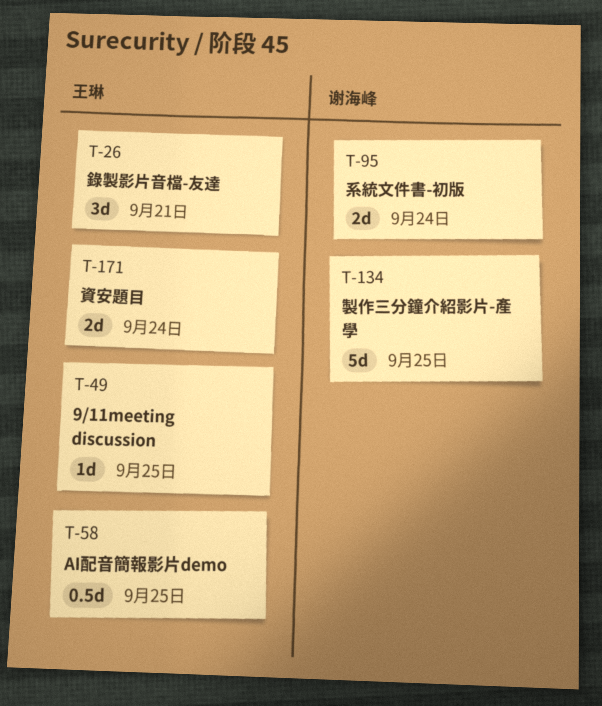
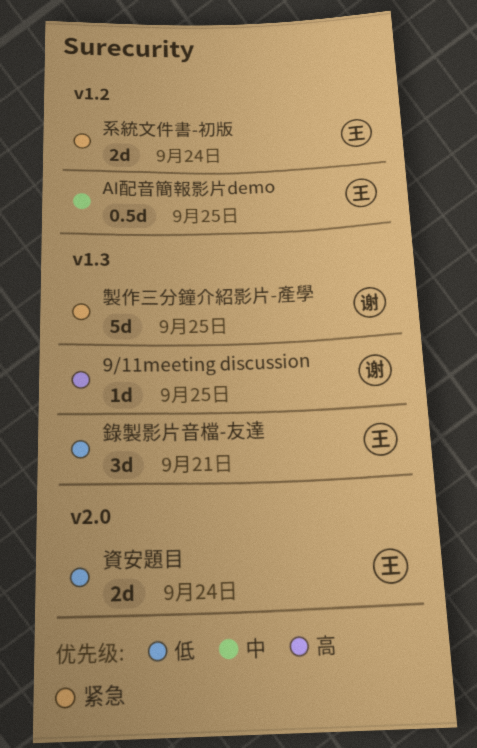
9/11meeting discussion, owner: 王琳 -> 谢海峰
系統文件書-初版, owner: 谢海峰 -> 王琳

